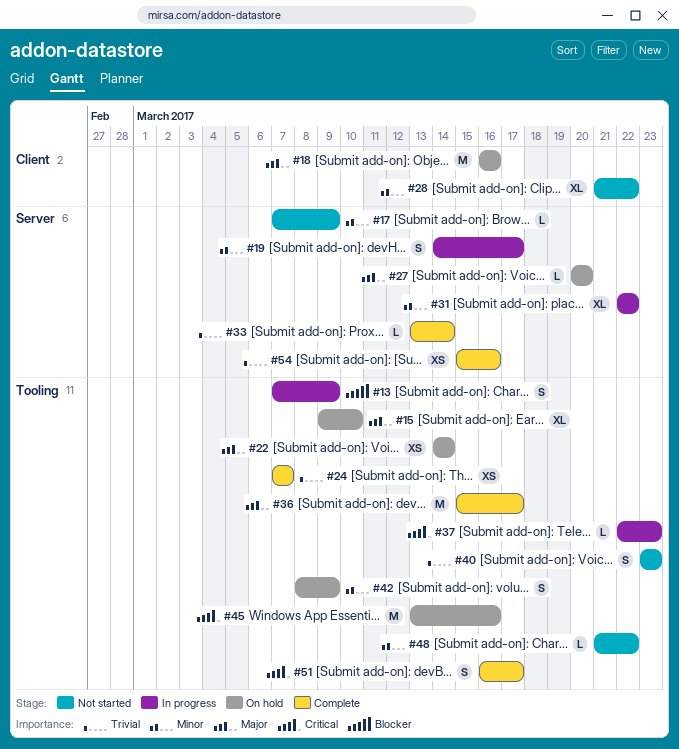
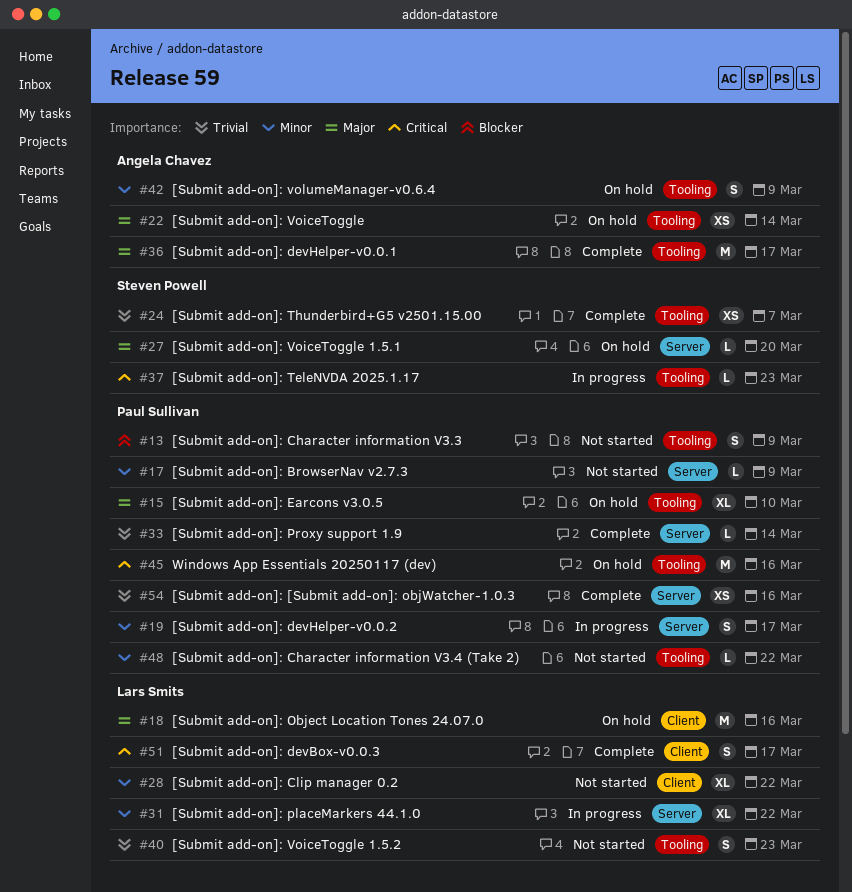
#13, status: In progress -> Not started
#51, label: Tooling -> Client

